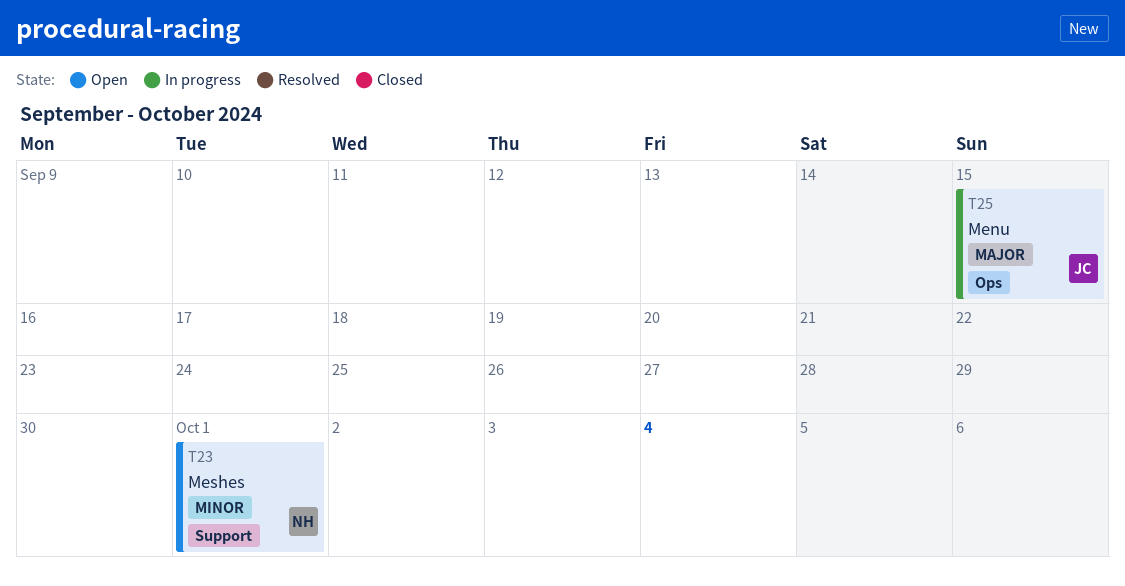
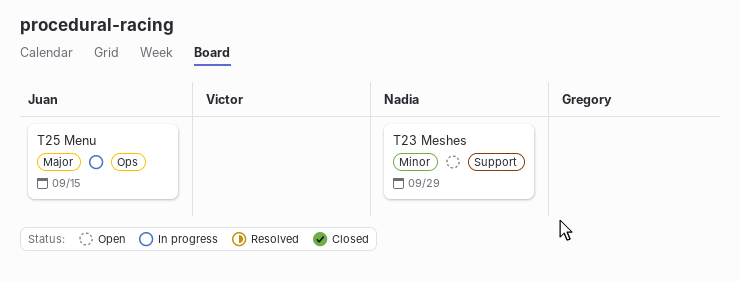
T23, due: Oct 1 -> Sep 29

